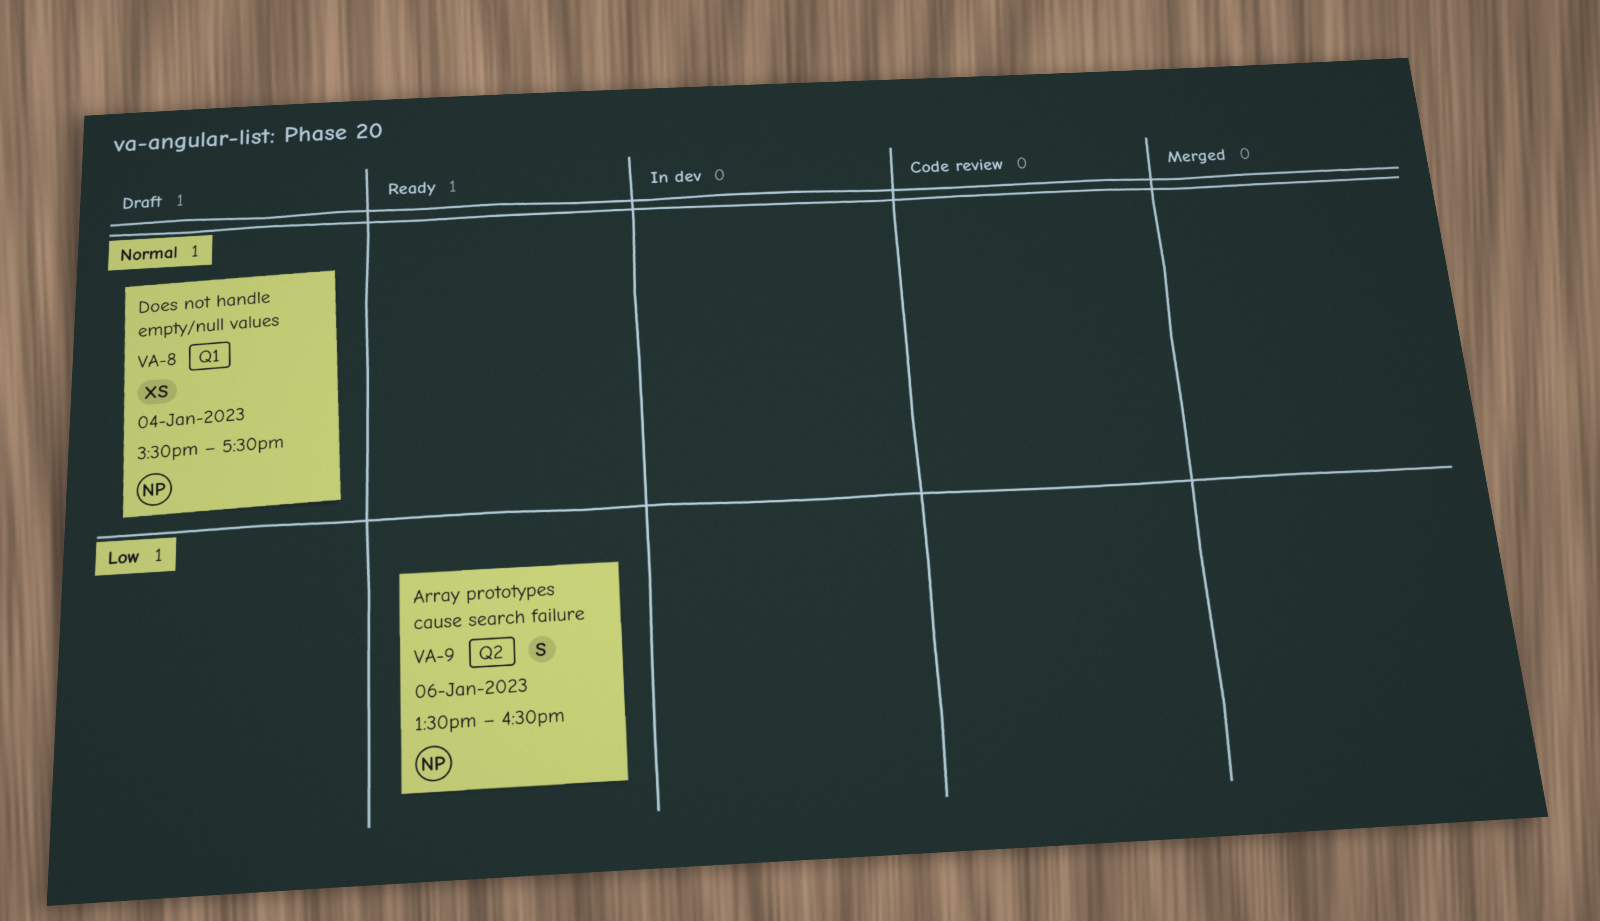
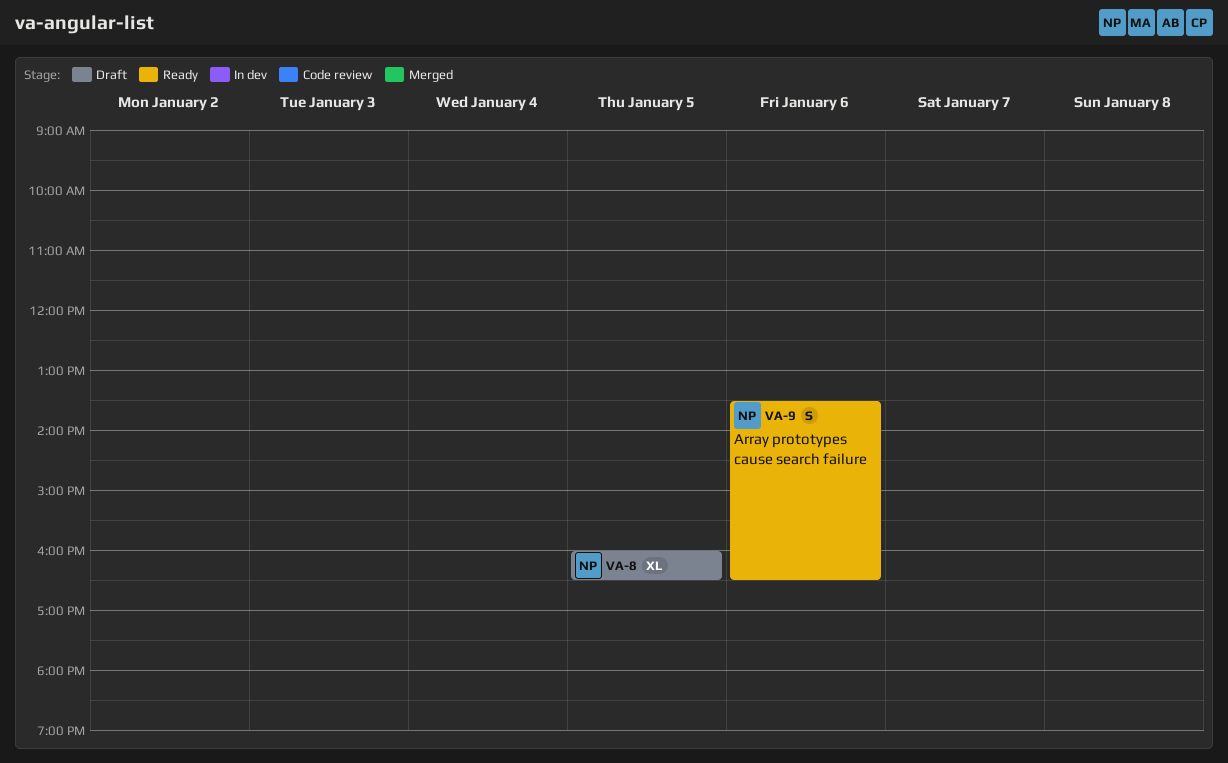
VA-8, estimate: XS -> XL
VA-8, day: Jan 4 -> Jan 5
VA-8, begins: 15:30 -> 16:00
VA-8, ends: 17:30 -> 16:30

